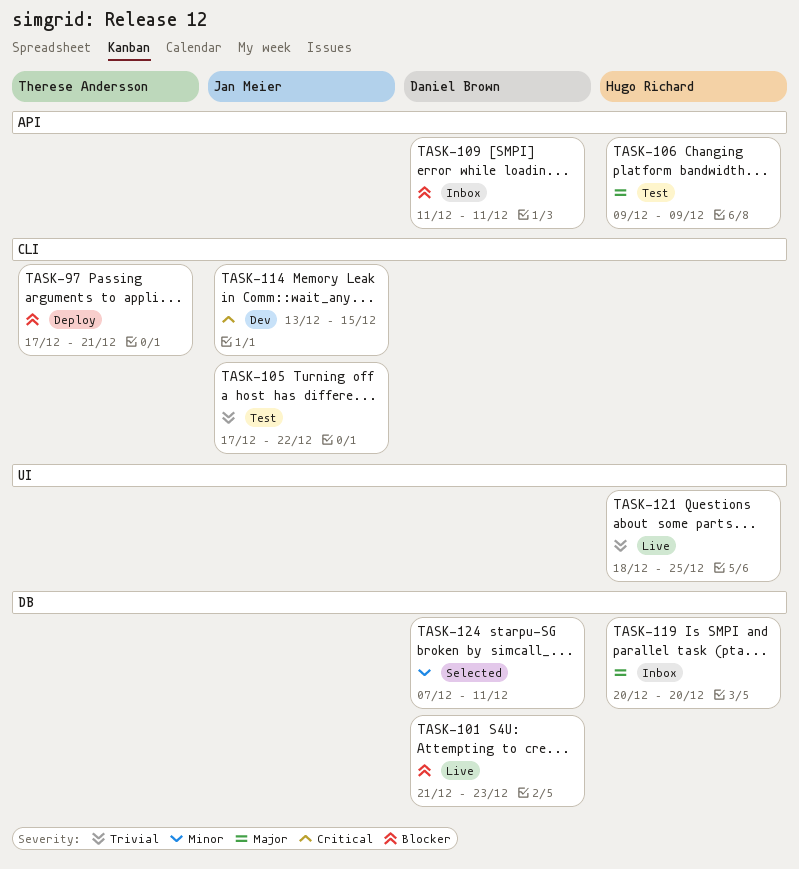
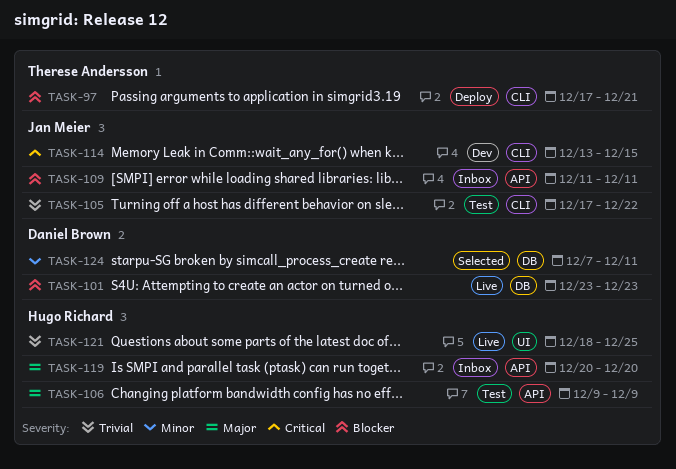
TASK-101, start: Dec 21 -> Dec 23
TASK-109, owner: Daniel Brown -> Jan Meier
TASK-119, label: DB -> API

